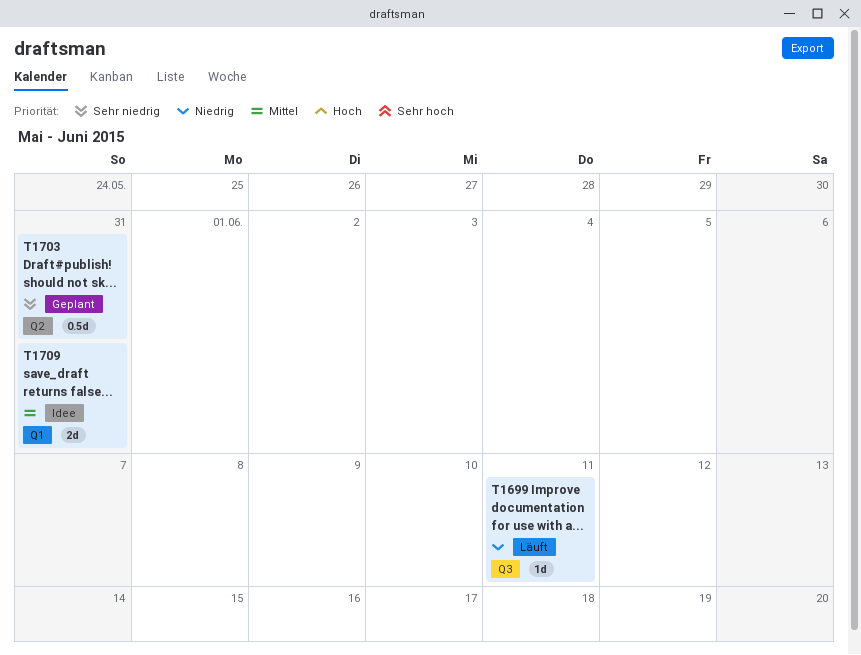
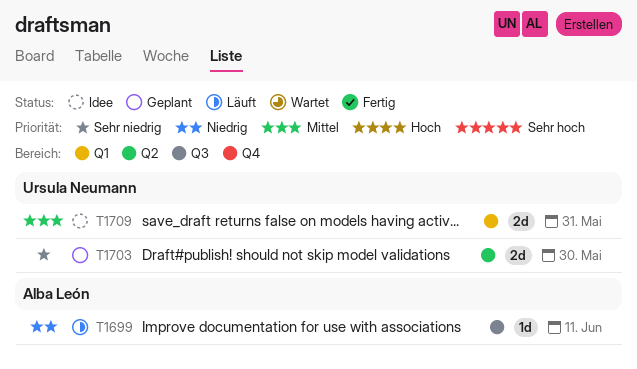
T1703, estimate: 0.5d -> 2d
T1703, due: May 31 -> May 30

